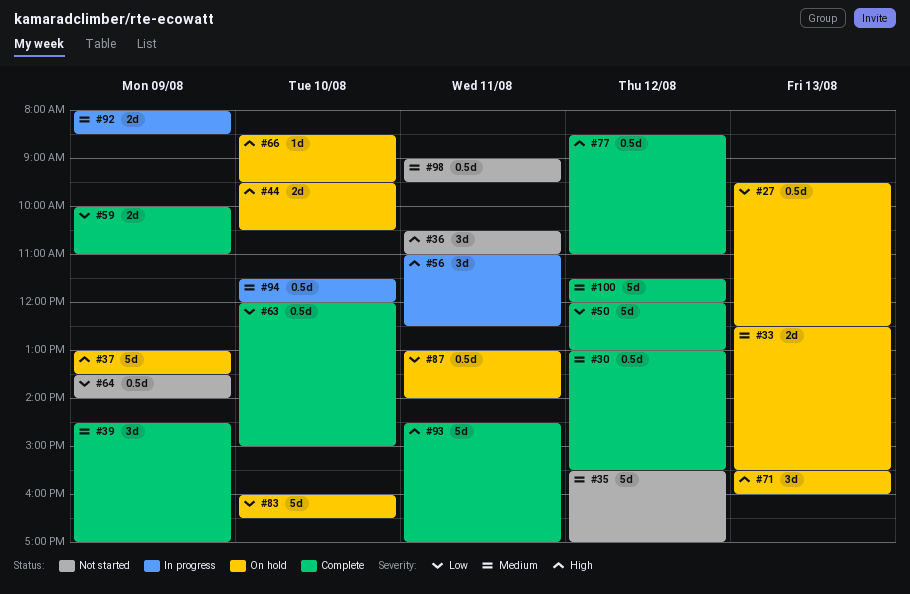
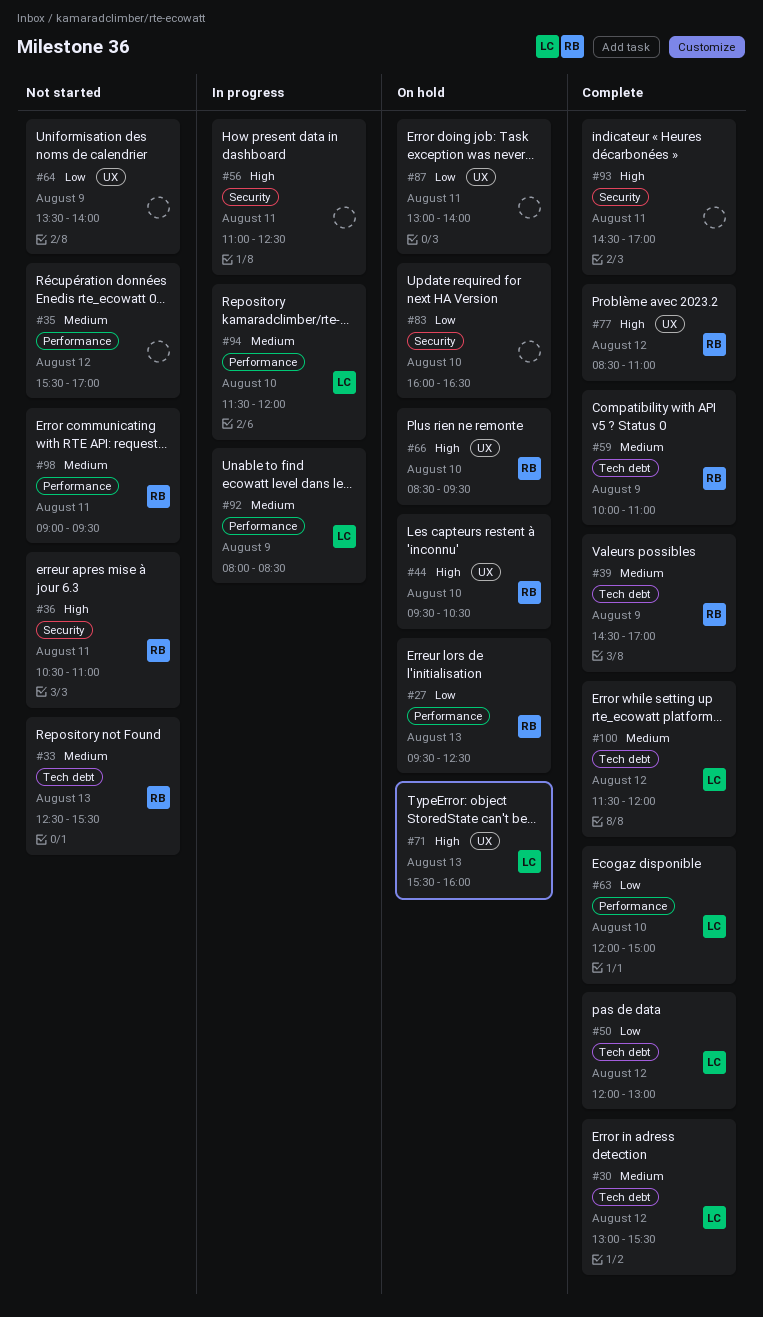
#33, status: On hold -> Not started
#37: present -> none
#59, priority: Low -> Medium

